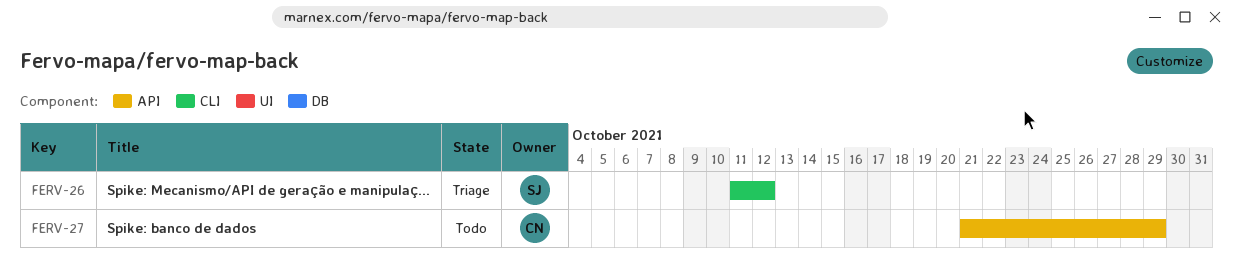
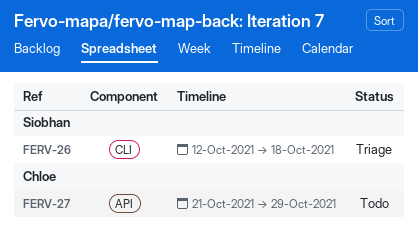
FERV-26, start: Oct 11 -> Oct 12
FERV-26, due: Oct 12 -> Oct 18

